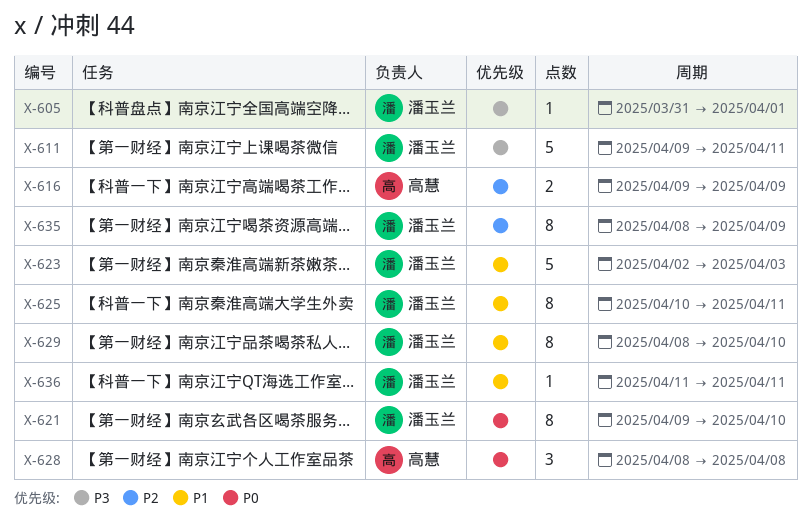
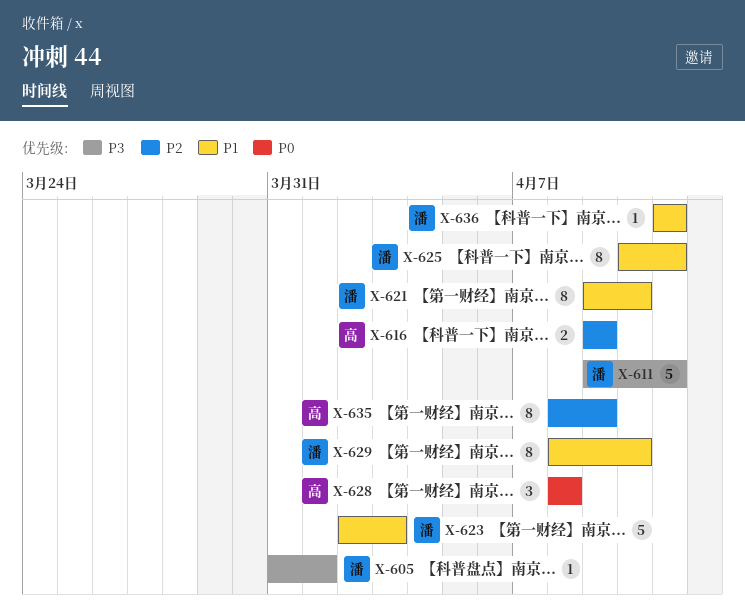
X-621, priority: P0 -> P1
X-635, owner: 潘玉兰 -> 高慧

